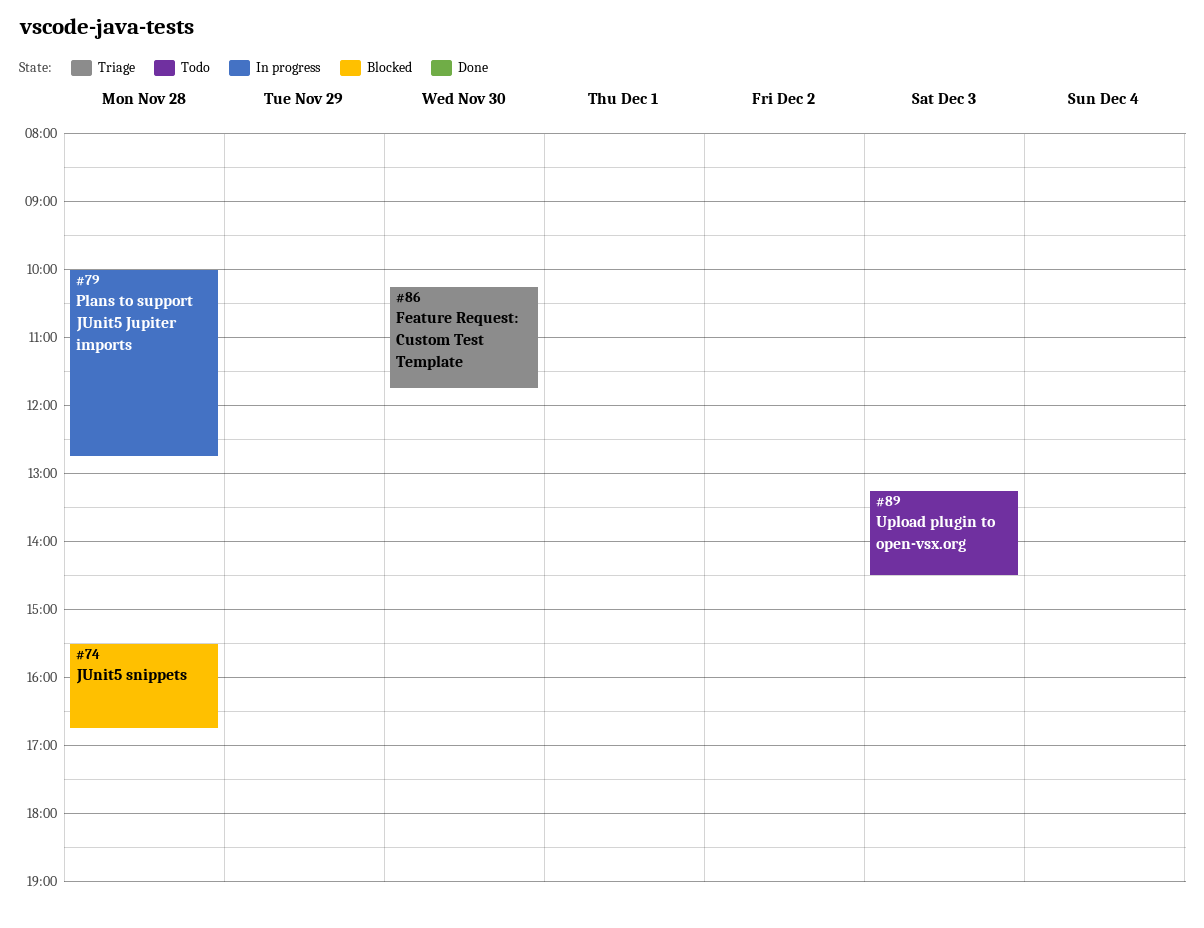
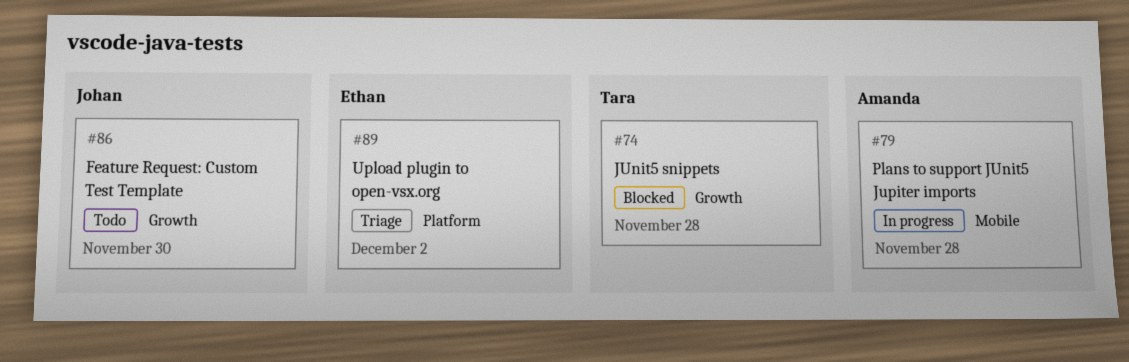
#86, status: Triage -> Todo
#89, status: Todo -> Triage
#89, day: Dec 3 -> Dec 2

